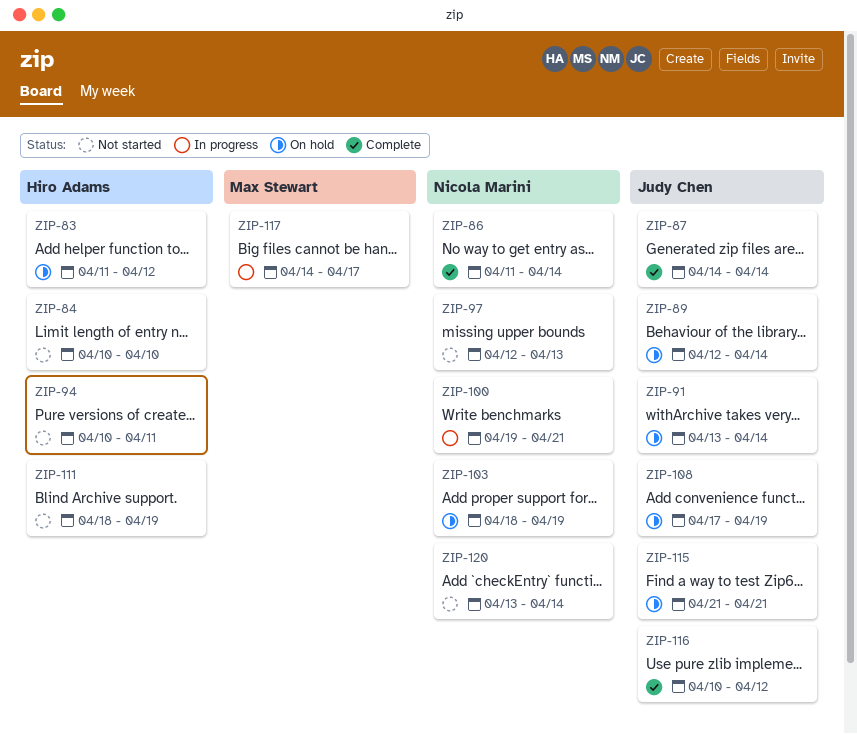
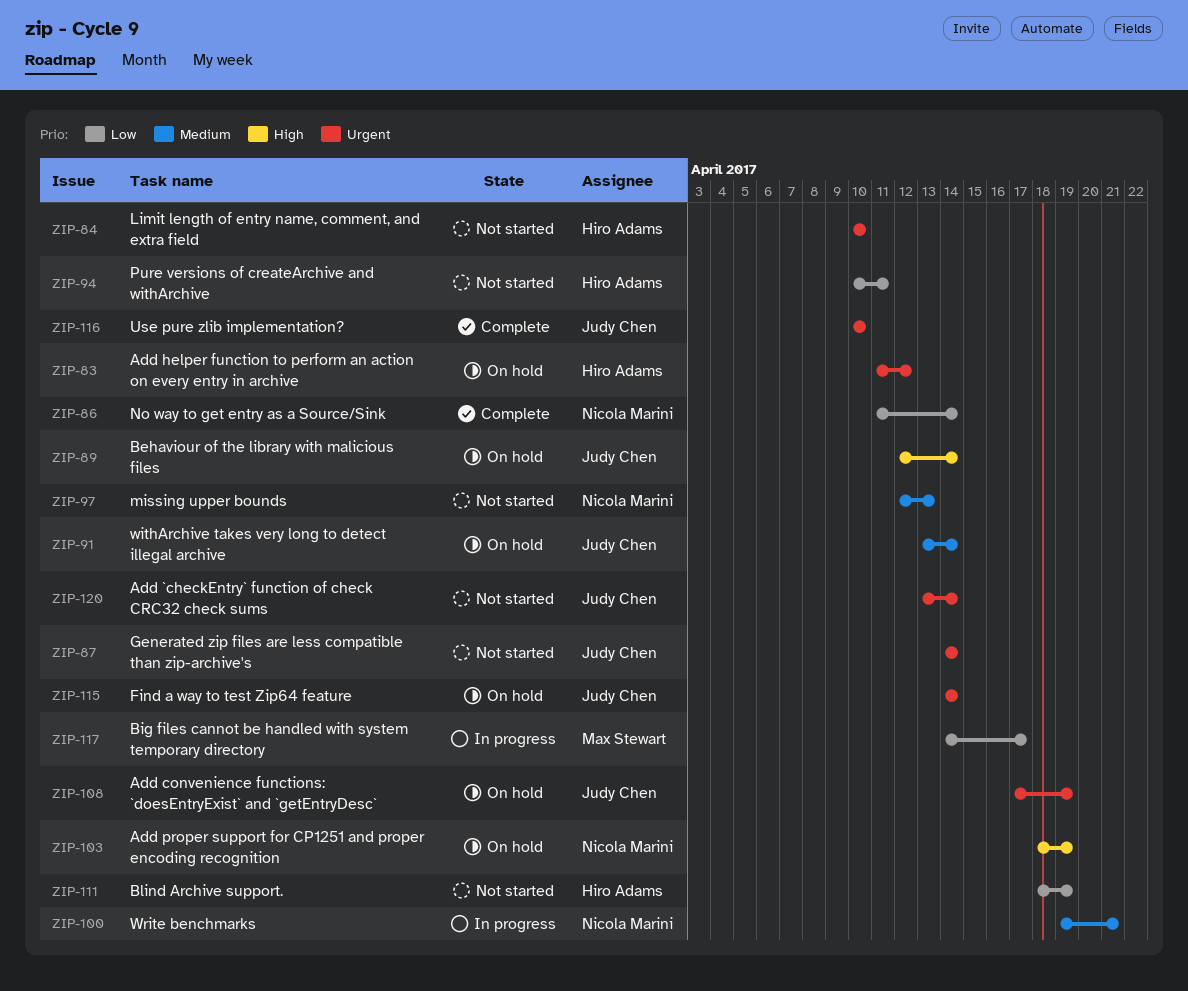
ZIP-87, status: Complete -> Not started
ZIP-115, start: Apr 21 -> Apr 14
ZIP-115, due: Apr 21 -> Apr 14
ZIP-116, due: Apr 12 -> Apr 10
ZIP-120, owner: Nicola Marini -> Judy Chen

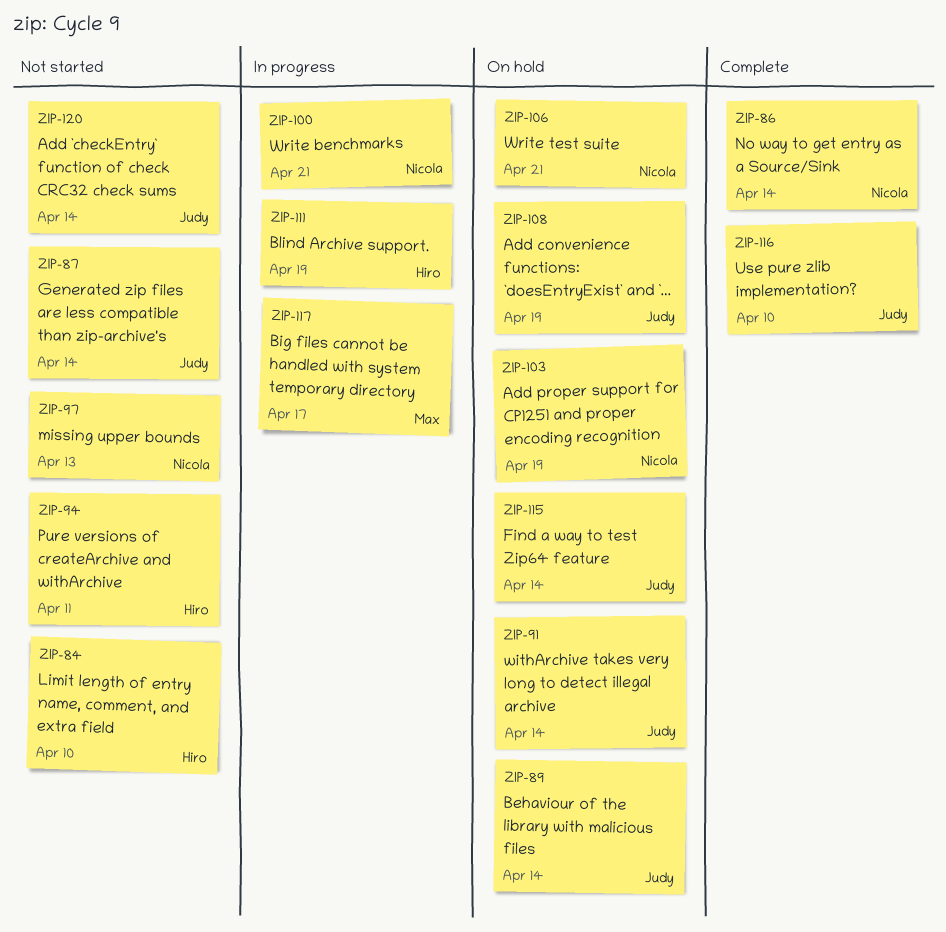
ZIP-83: present -> none
ZIP-106: none -> present
ZIP-111, status: Not started -> In progress

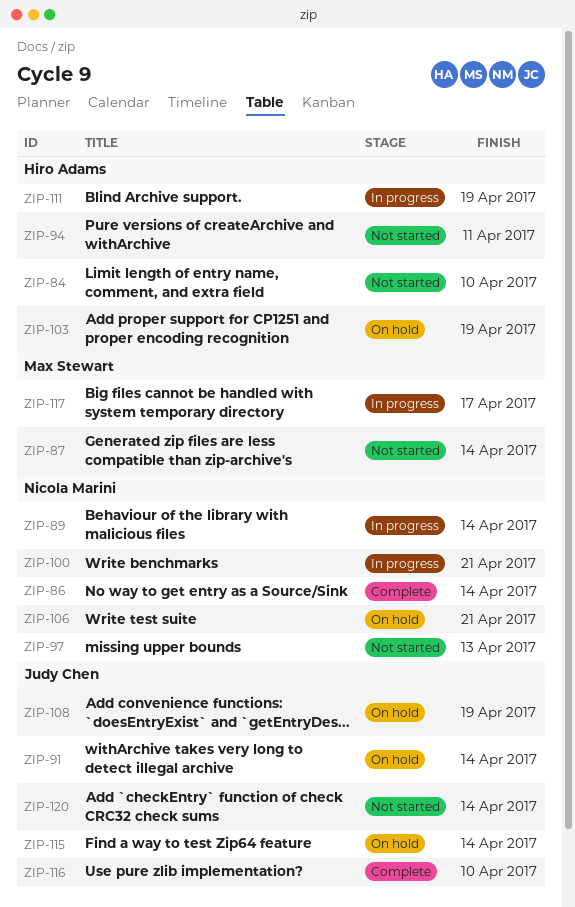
ZIP-87, owner: Judy Chen -> Max Stewart
ZIP-89, status: On hold -> In progress
ZIP-89, owner: Judy Chen -> Nicola Marini
ZIP-103, owner: Nicola Marini -> Hiro Adams

